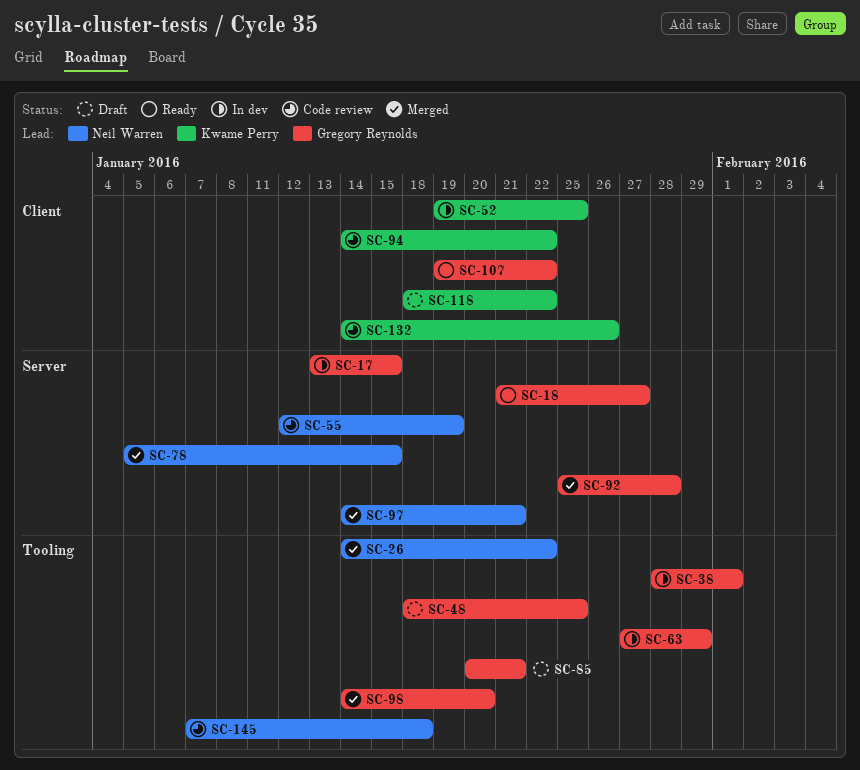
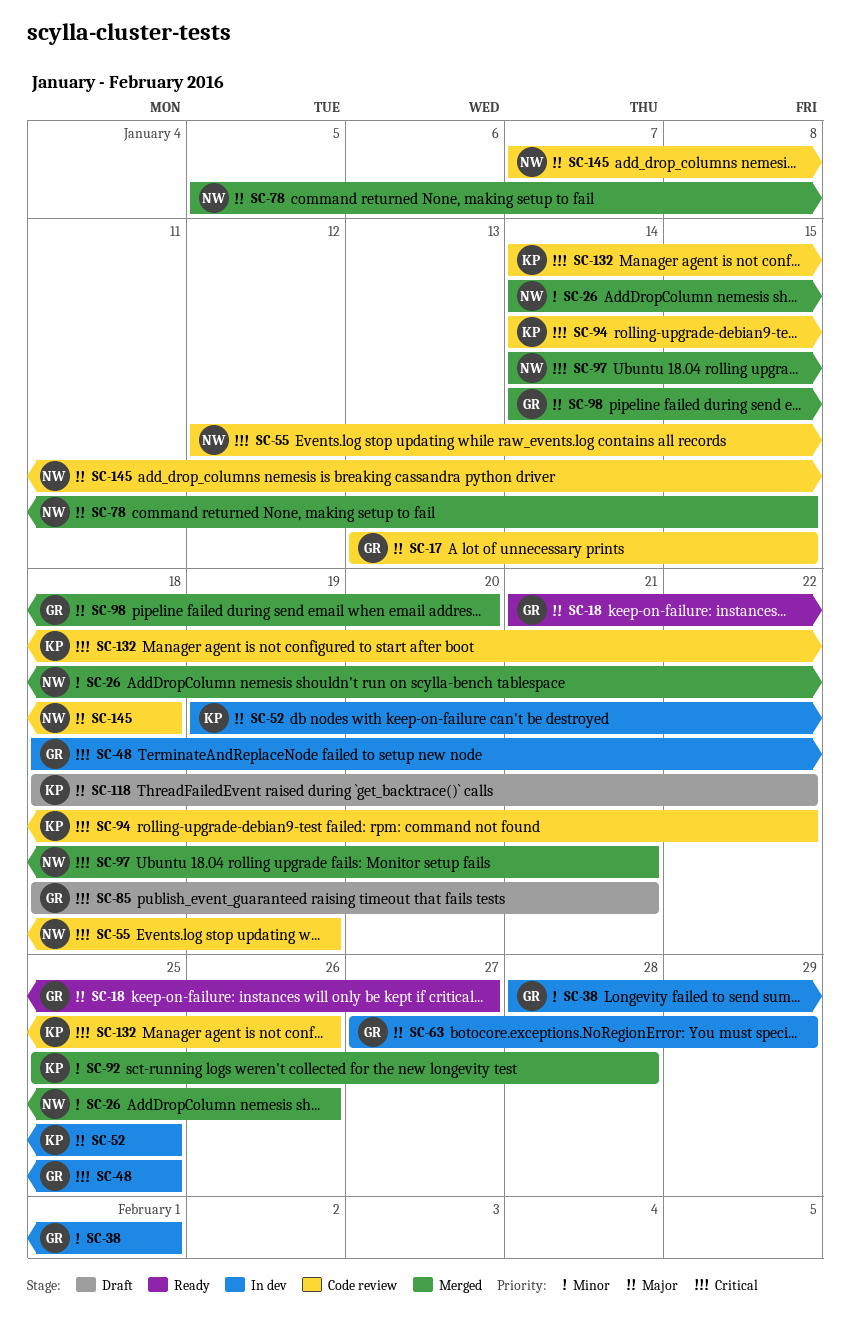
SC-17, status: In dev -> Code review
SC-26, due: Jan 22 -> Jan 26
SC-48, status: Draft -> In dev
SC-85, start: Jan 20 -> Jan 18
SC-92, owner: Gregory Reynolds -> Kwame Perry
SC-107: present -> none

